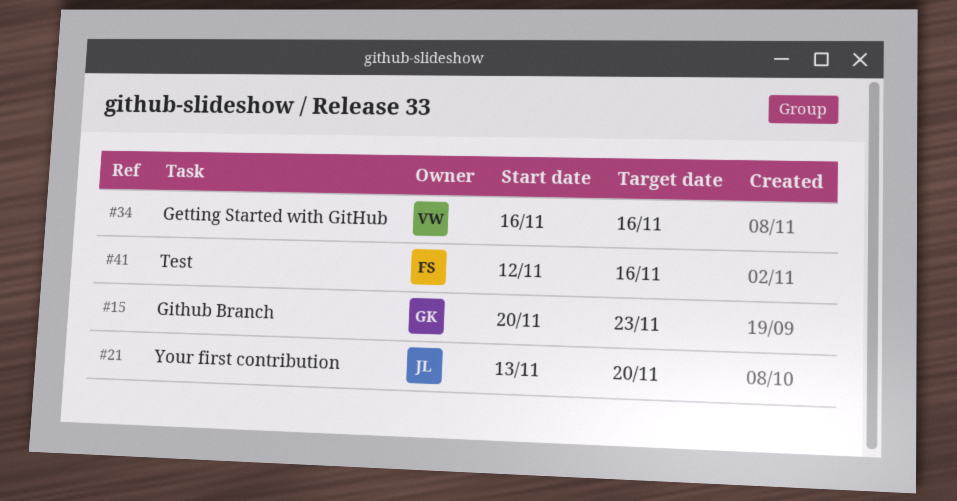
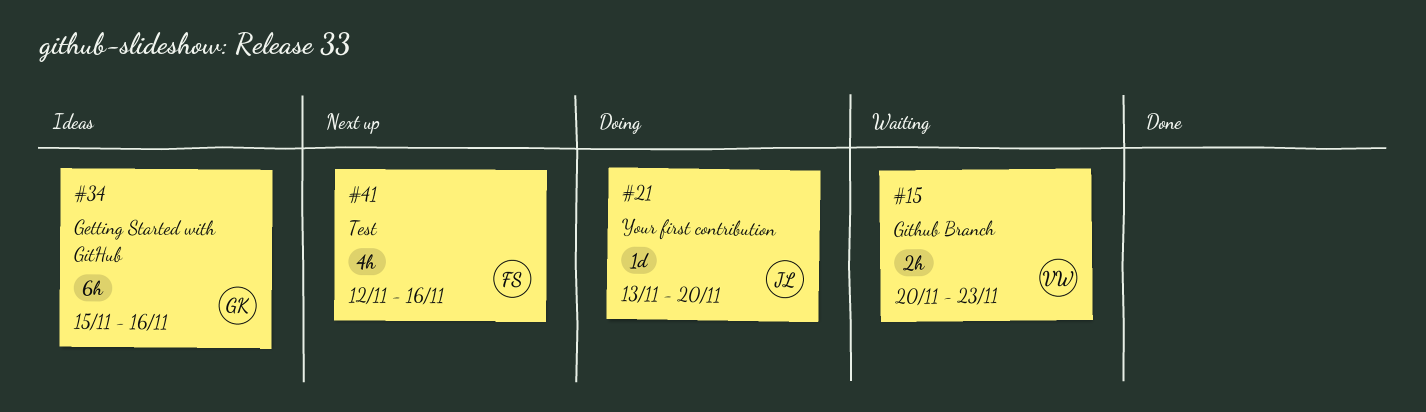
#15, owner: GK -> VW
#34, owner: VW -> GK
#34, start: Nov 16 -> Nov 15

